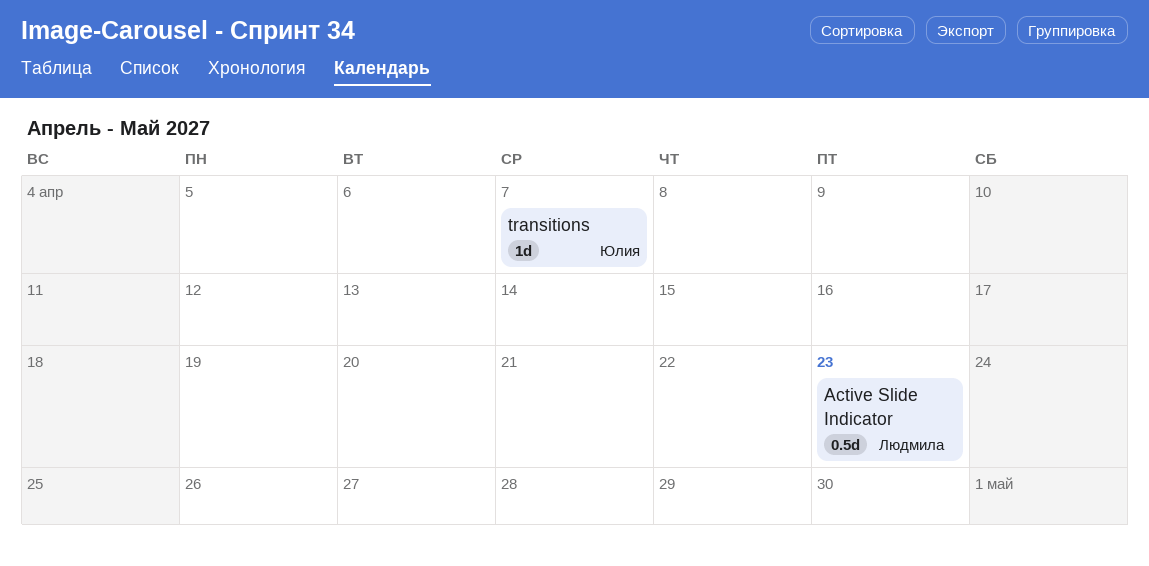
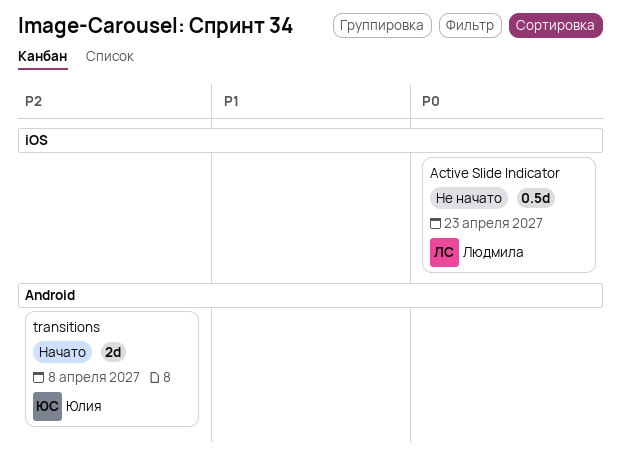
transitions, estimate: 1d -> 2d
transitions, due: Apr 7 -> Apr 8

